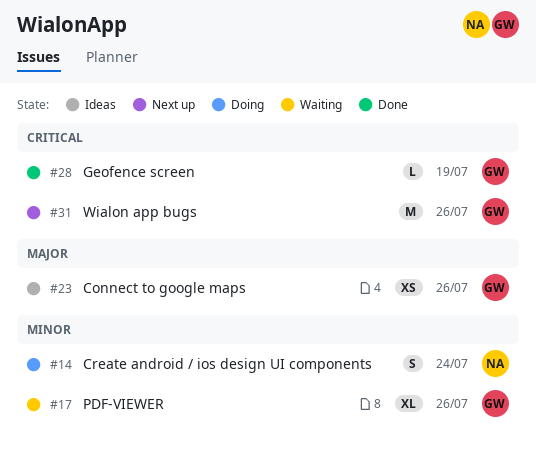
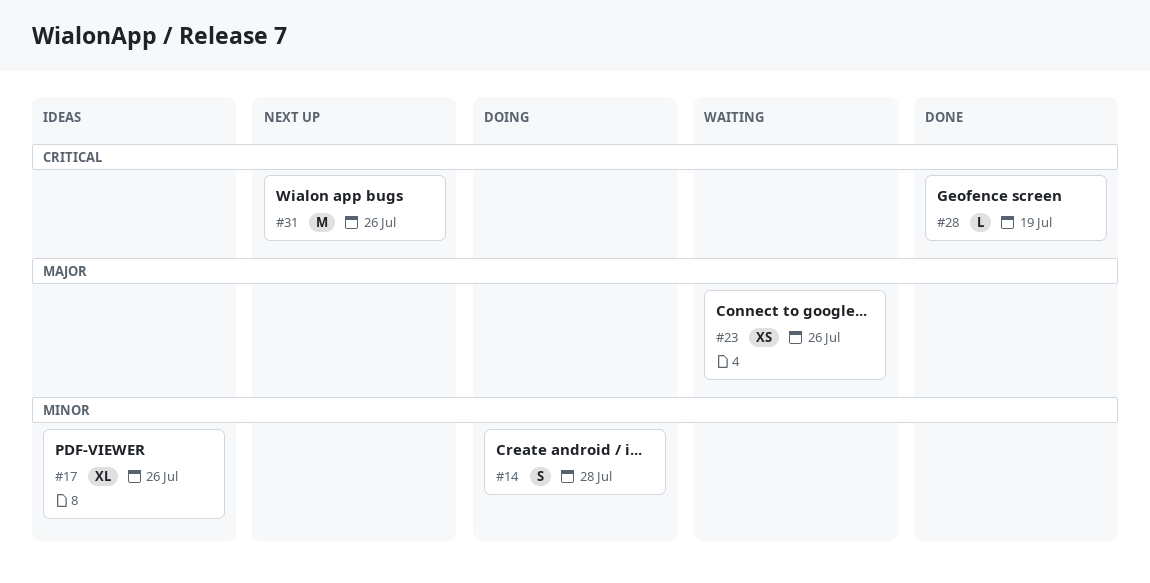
#14, due: Jul 24 -> Jul 28
#17, status: Waiting -> Ideas
#23, status: Ideas -> Waiting

